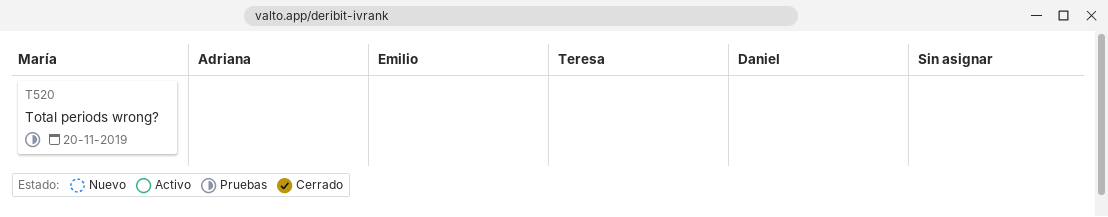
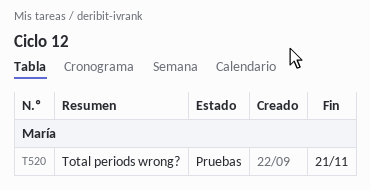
T520, due: Nov 20 -> Nov 21

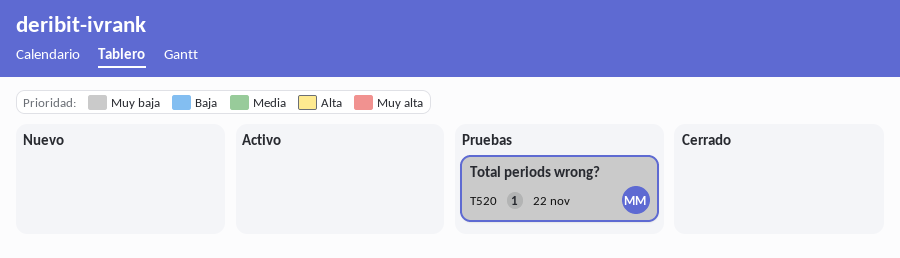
T520, due: Nov 21 -> Nov 22

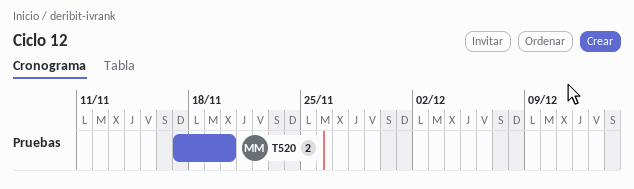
T520, estimate: 1 -> 2
T520, due: Nov 22 -> Nov 20

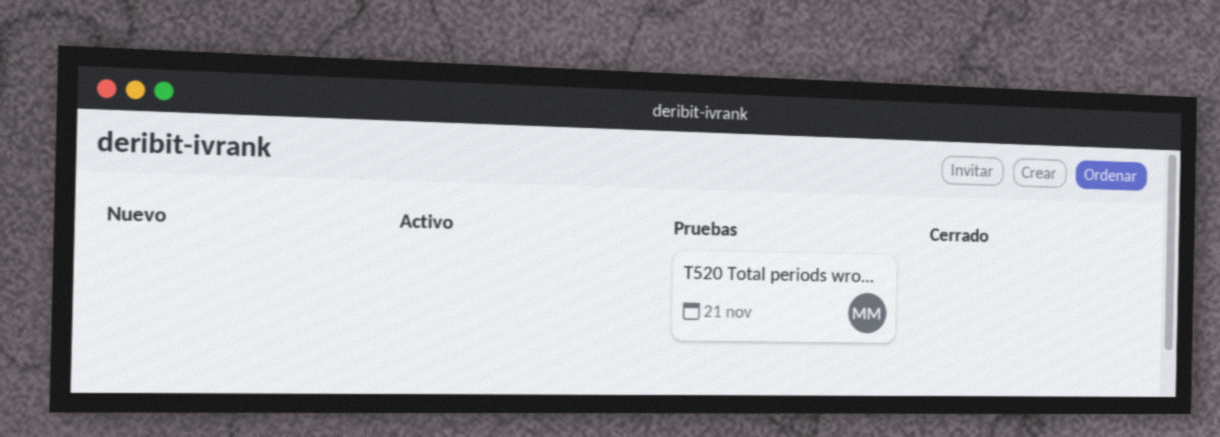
T520, due: Nov 20 -> Nov 21

